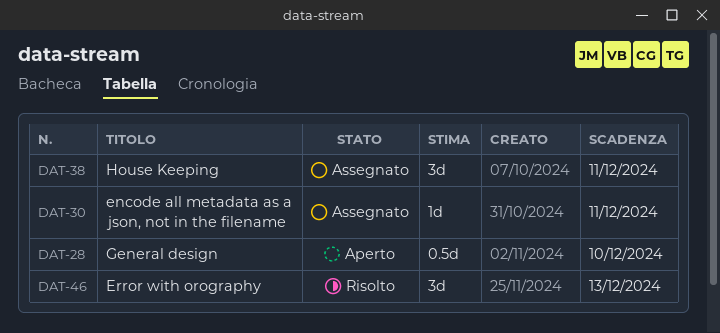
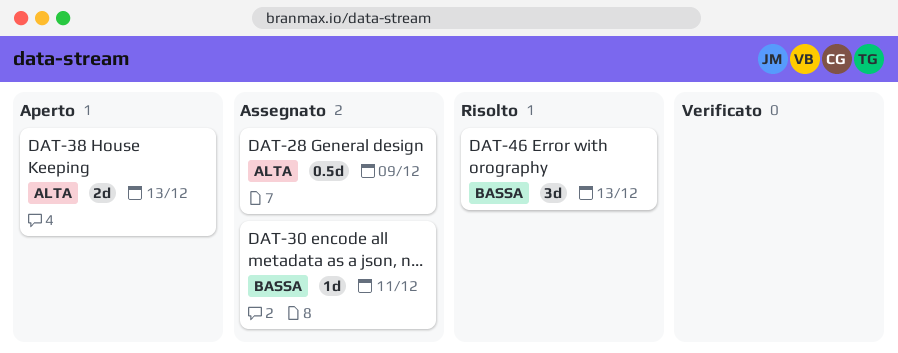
DAT-28, status: Aperto -> Assegnato
DAT-28, due: Dec 10 -> Dec 9
DAT-38, status: Assegnato -> Aperto
DAT-38, estimate: 3d -> 2d
DAT-38, due: Dec 11 -> Dec 13

